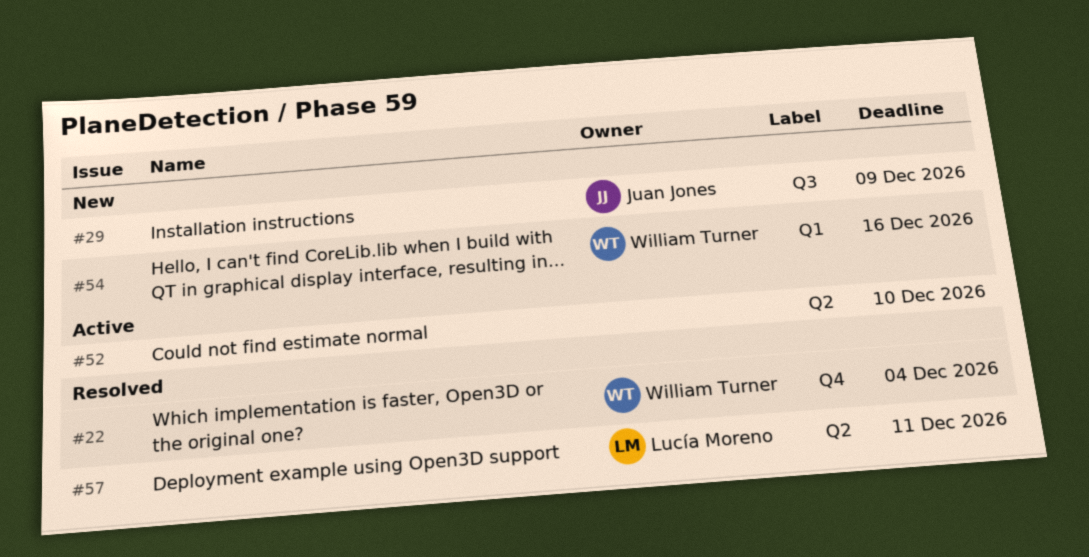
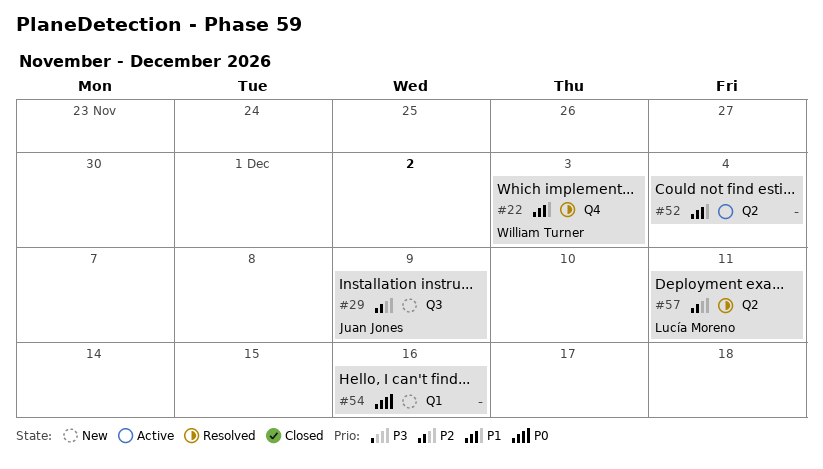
#22, due: Dec 4 -> Dec 3
#52, due: Dec 10 -> Dec 4
#54, owner: William Turner -> none

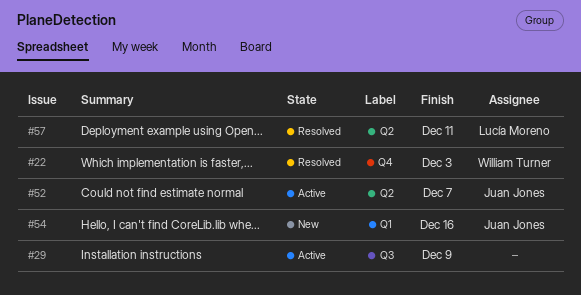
#29, status: New -> Active
#29, owner: Juan Jones -> none
#52, owner: none -> Juan Jones
#52, due: Dec 4 -> Dec 7
#54, owner: none -> Juan Jones

